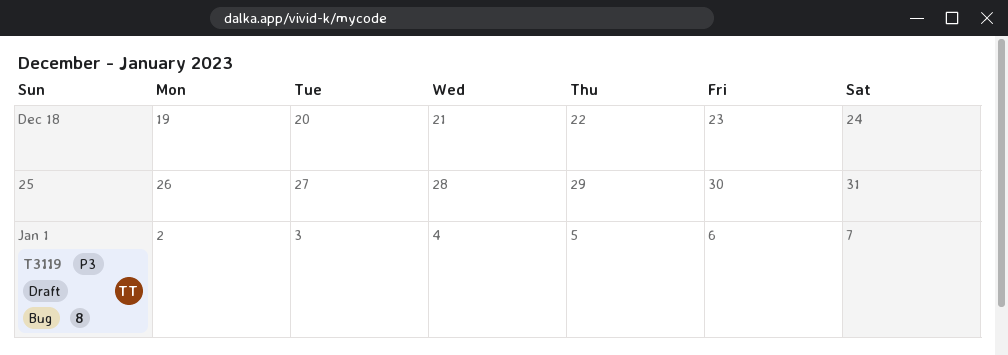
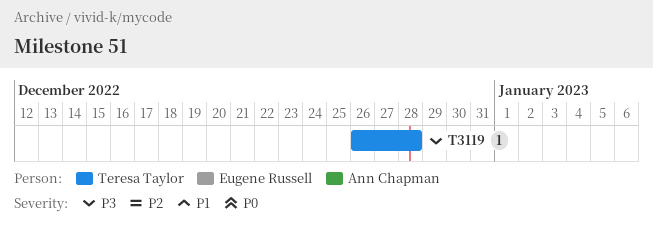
T3119, estimate: 8 -> 1
T3119, due: Jan 1 -> Dec 28

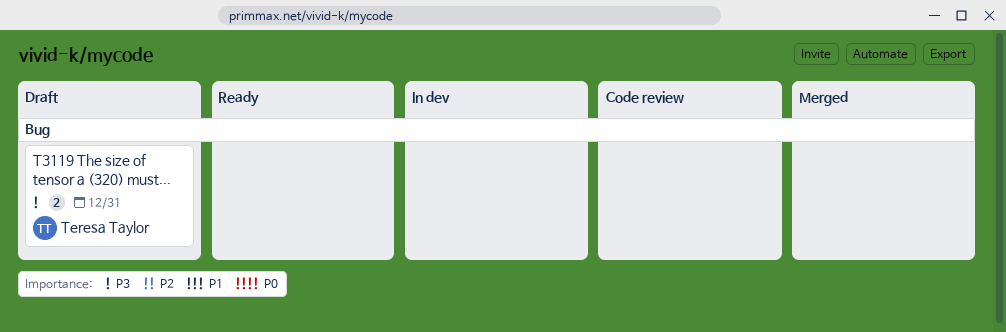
T3119, estimate: 1 -> 2
T3119, due: Dec 28 -> Dec 31

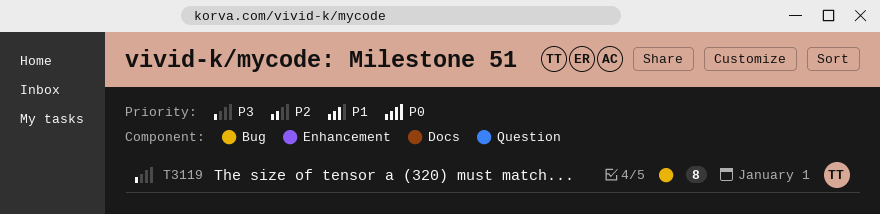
T3119, estimate: 2 -> 8
T3119, due: Dec 31 -> Jan 1

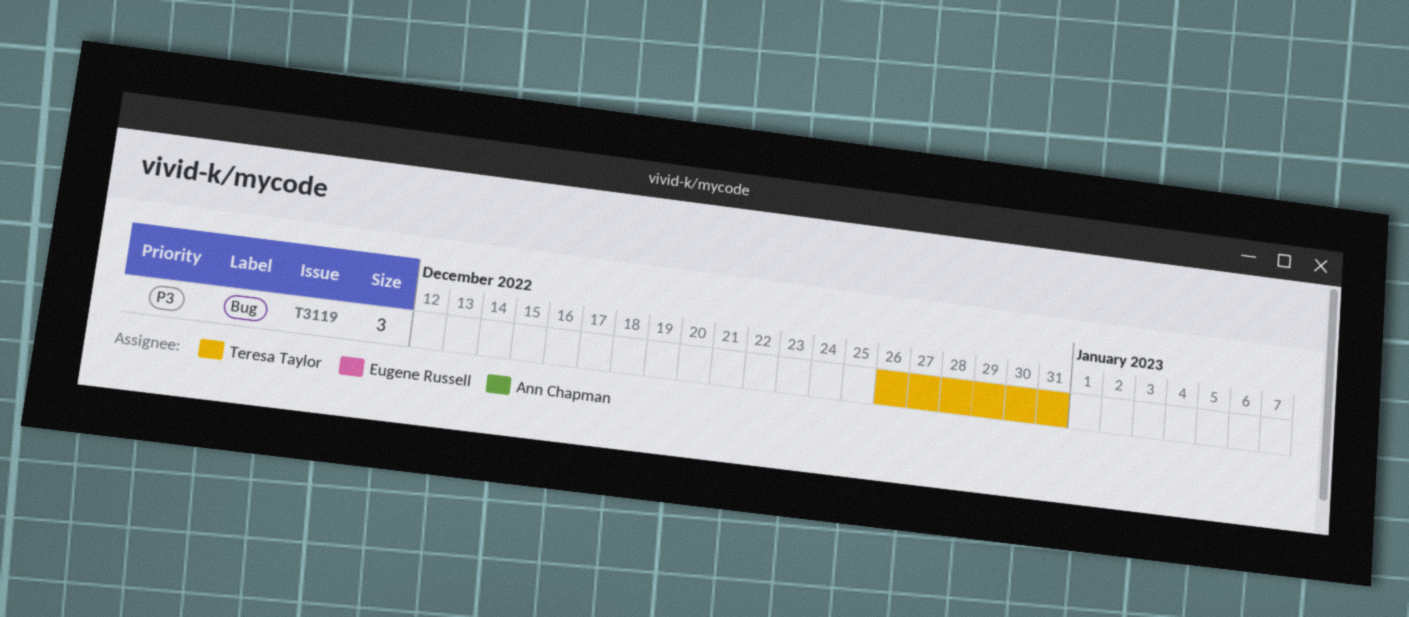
T3119, estimate: 8 -> 3
T3119, due: Jan 1 -> Dec 31

